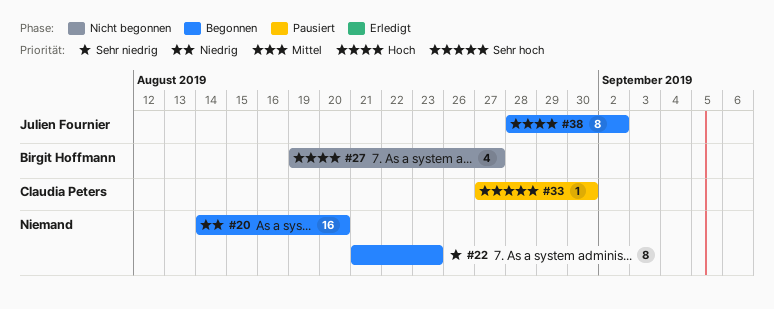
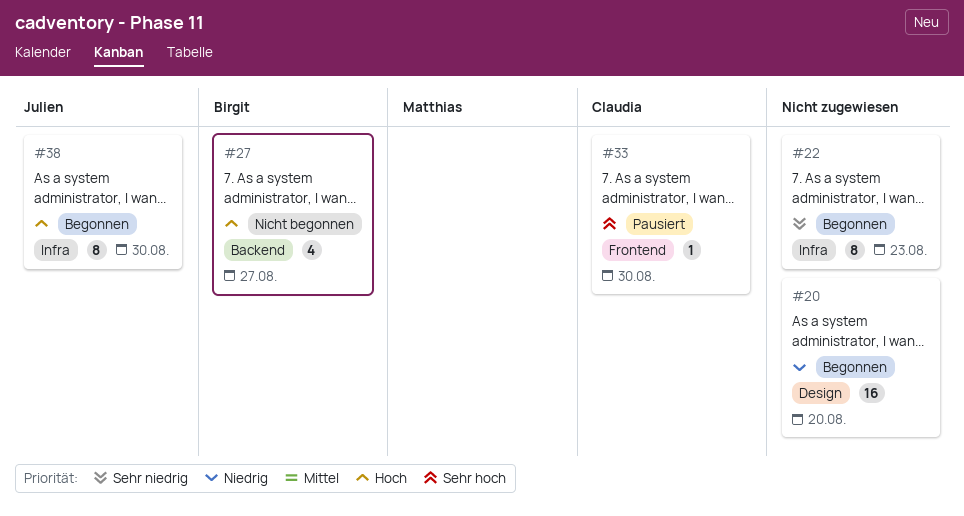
#38, due: Sep 2 -> Aug 30

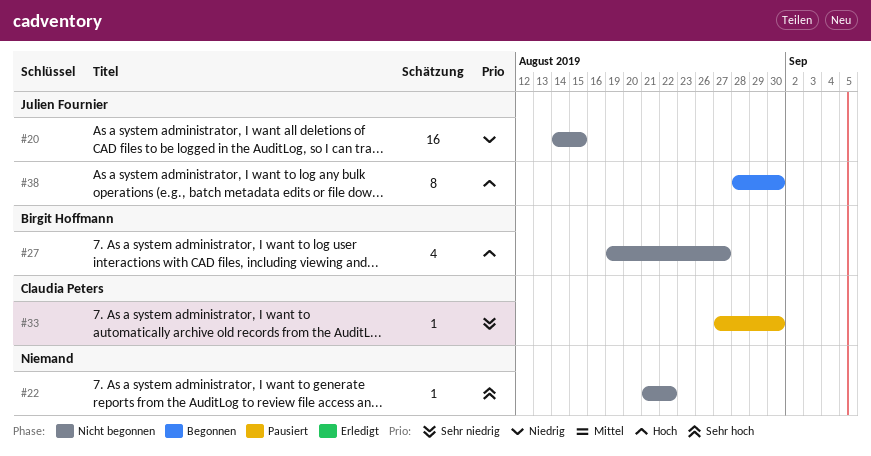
#20, status: Begonnen -> Nicht begonnen
#20, owner: none -> Julien Fournier
#20, due: Aug 20 -> Aug 15
#22, status: Begonnen -> Nicht begonnen
#22, priority: Sehr niedrig -> Sehr hoch
#22, estimate: 8 -> 1
#22, due: Aug 23 -> Aug 22
#33, priority: Sehr hoch -> Sehr niedrig

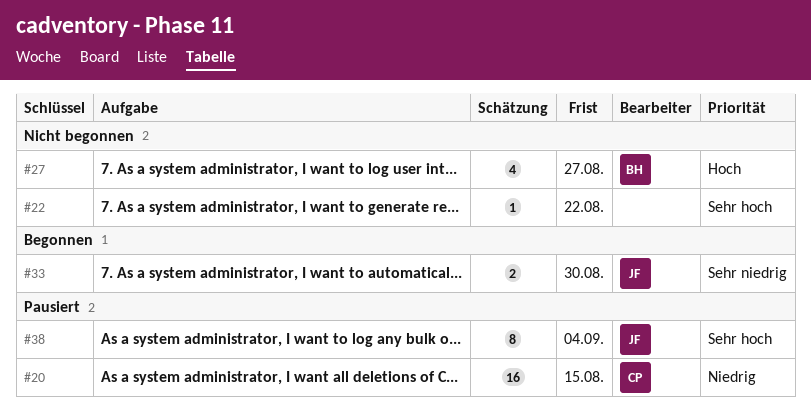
#20, status: Nicht begonnen -> Pausiert
#20, owner: Julien Fournier -> Claudia Peters
#33, status: Pausiert -> Begonnen
#33, owner: Claudia Peters -> Julien Fournier
#33, estimate: 1 -> 2
#38, status: Begonnen -> Pausiert
#38, priority: Hoch -> Sehr hoch
#38, due: Aug 30 -> Sep 4

